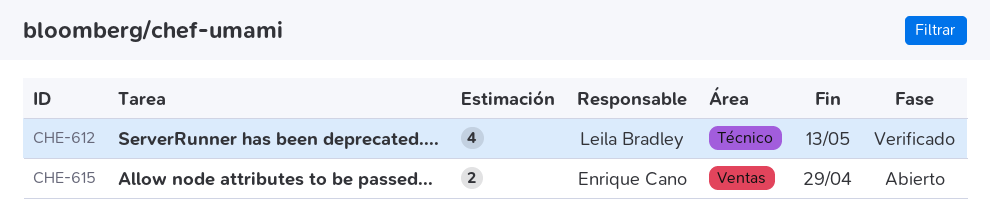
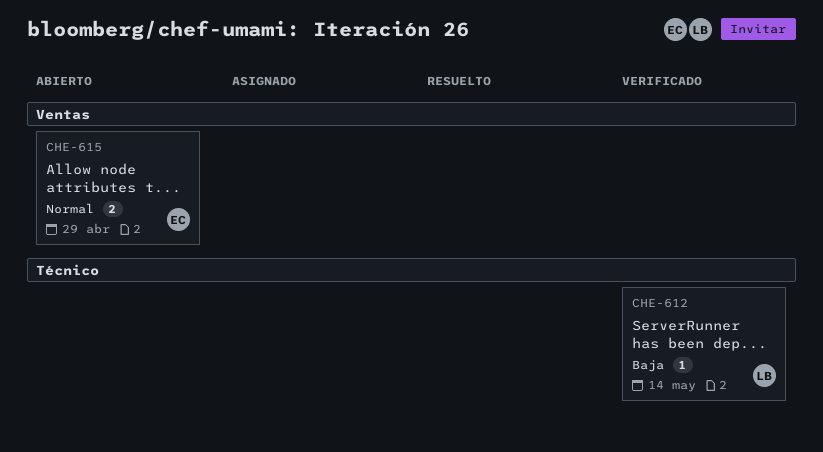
CHE-612, estimate: 4 -> 1
CHE-612, due: May 13 -> May 14

